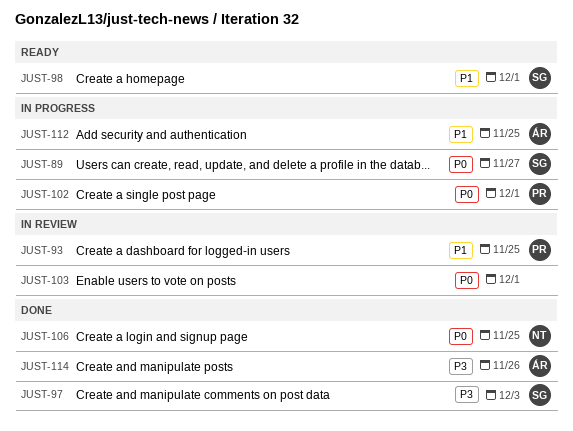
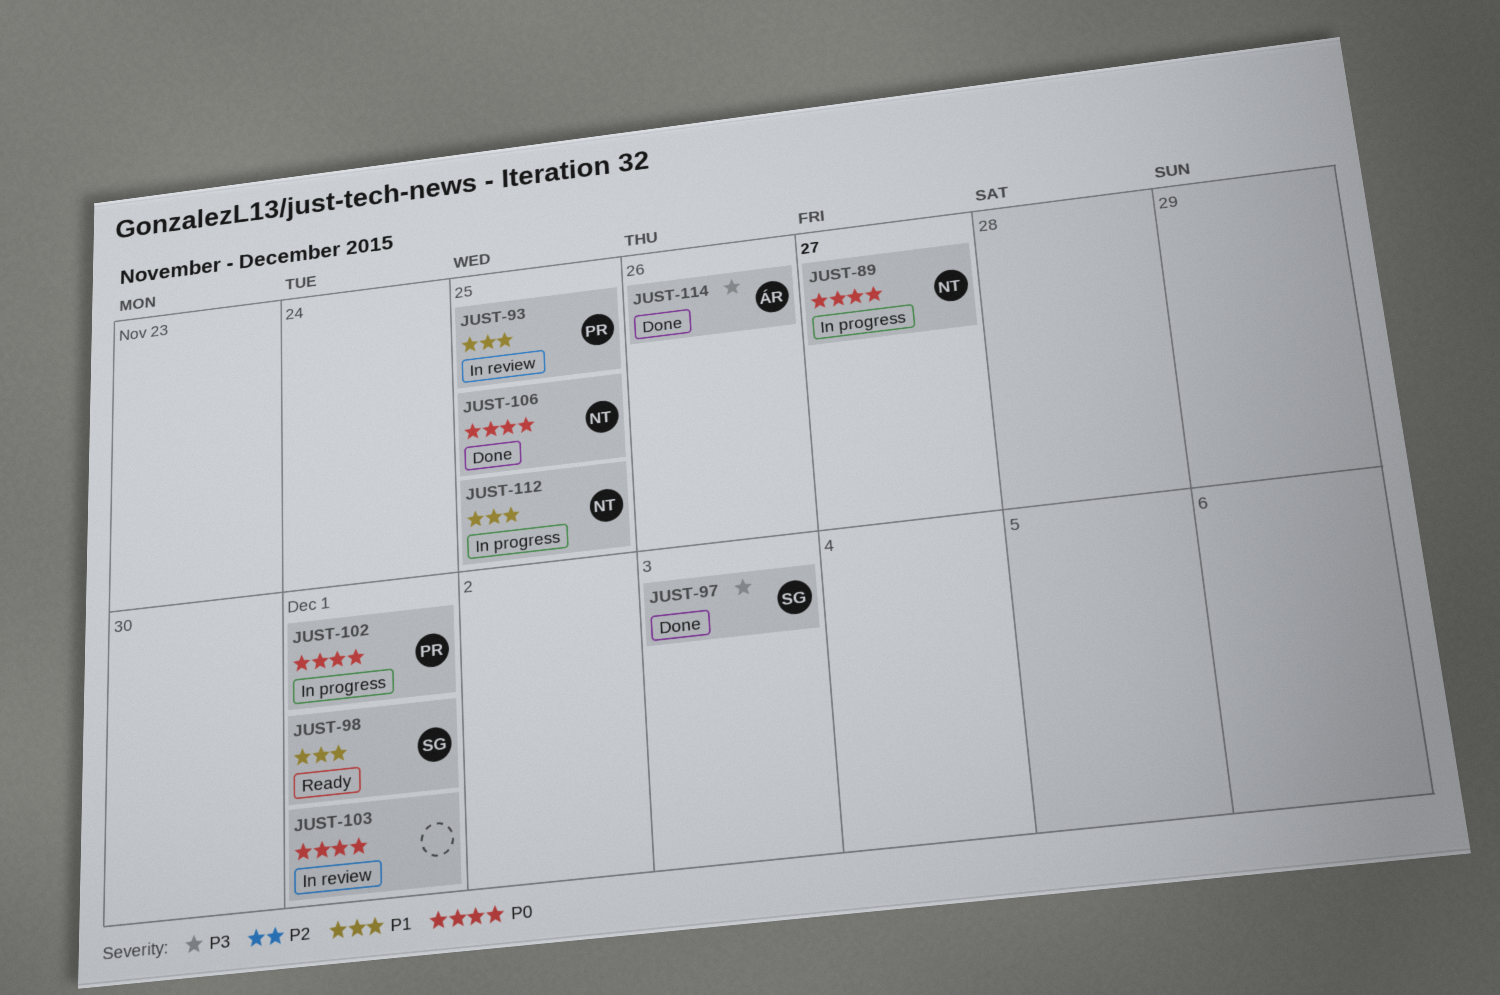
JUST-89, owner: SG -> NT
JUST-112, owner: ÁR -> NT

